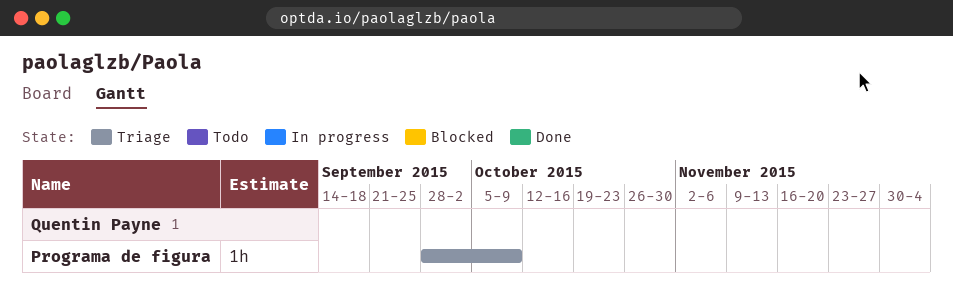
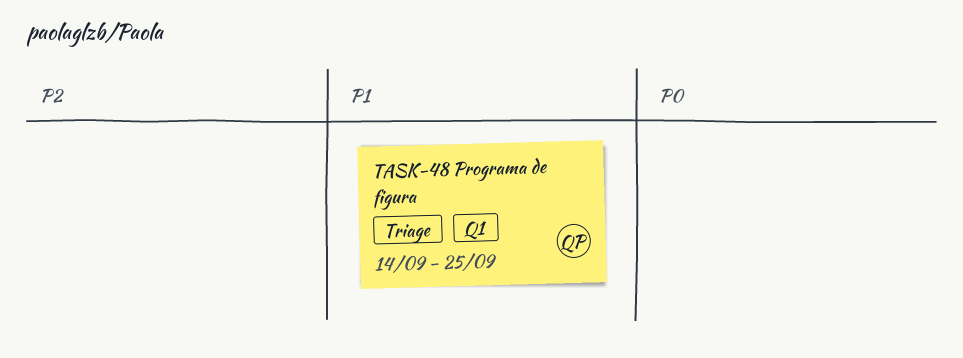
Programa de figura, start: Sep 28 -> Sep 14
Programa de figura, due: Oct 9 -> Sep 25

